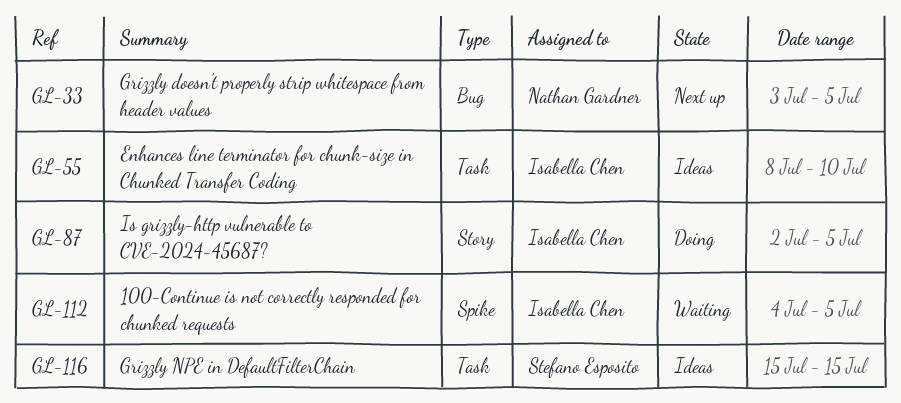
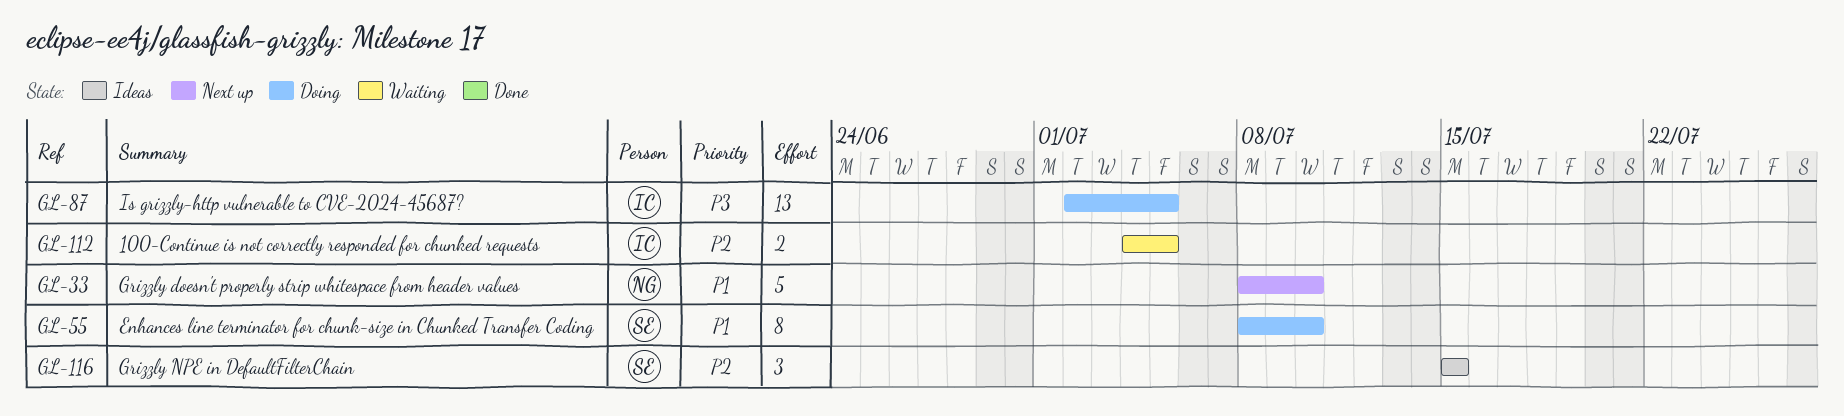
GL-33, start: Jul 3 -> Jul 8
GL-33, due: Jul 5 -> Jul 10
GL-55, status: Ideas -> Doing
GL-55, owner: Isabella Chen -> Stefano Esposito

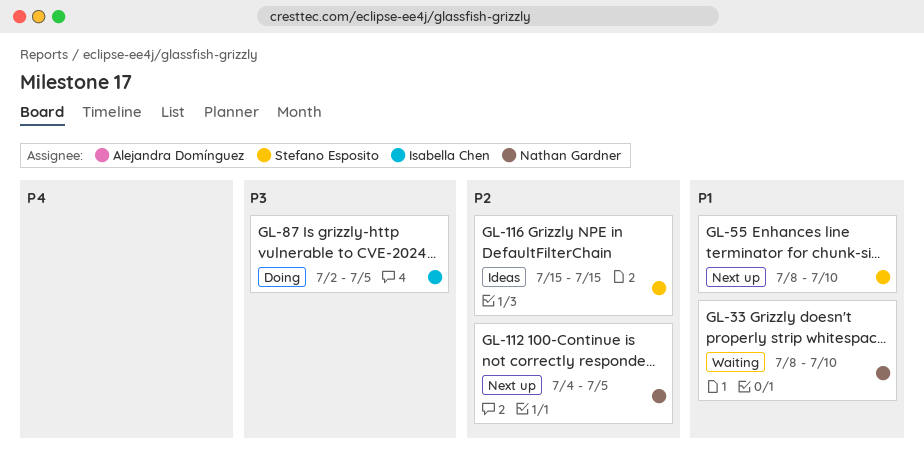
GL-33, status: Next up -> Waiting
GL-55, status: Doing -> Next up
GL-112, status: Waiting -> Next up
GL-112, owner: Isabella Chen -> Nathan Gardner

